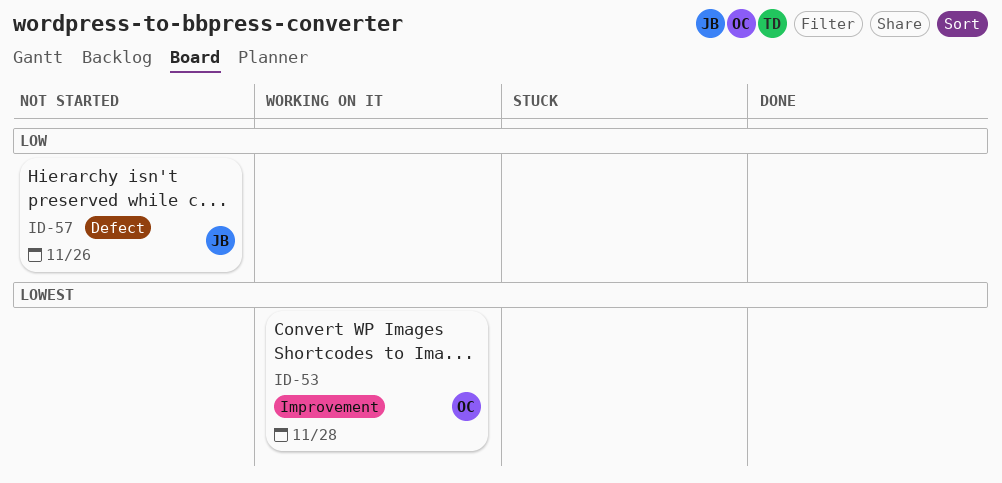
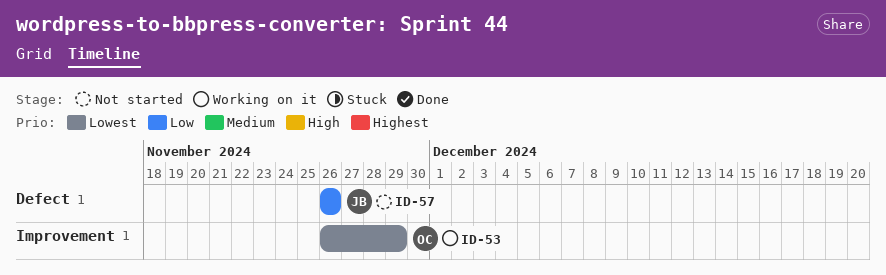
ID-53, due: Nov 28 -> Nov 29

